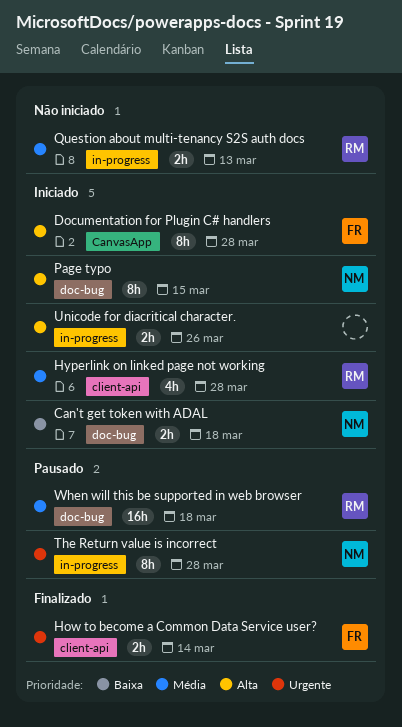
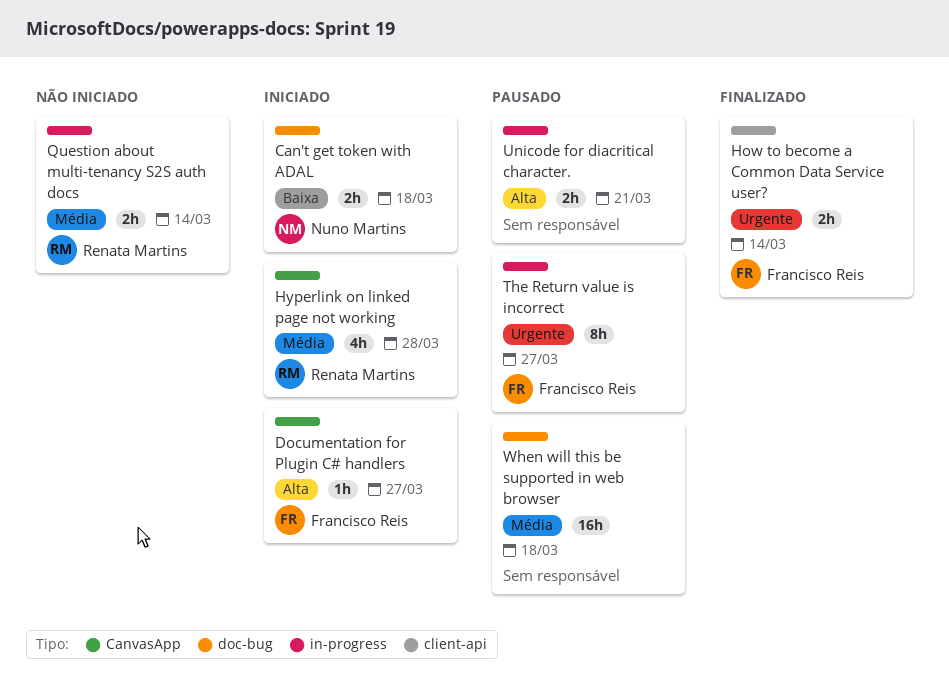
Documentation for Plugin C# handlers, estimate: 8h -> 1h
Documentation for Plugin C# handlers, due: Mar 28 -> Mar 27
Hyperlink on linked page not working, label: client-api -> CanvasApp
Page typo: present -> none
Question about multi-tenancy S2S auth docs, due: Mar 13 -> Mar 14
The Return value is incorrect, owner: Nuno Martins -> Francisco Reis
The Return value is incorrect, due: Mar 28 -> Mar 27
Unicode for diacritical character., status: Iniciado -> Pausado
Unicode for diacritical character., due: Mar 26 -> Mar 21
When will this be supported in web browser, owner: Renata Martins -> none

